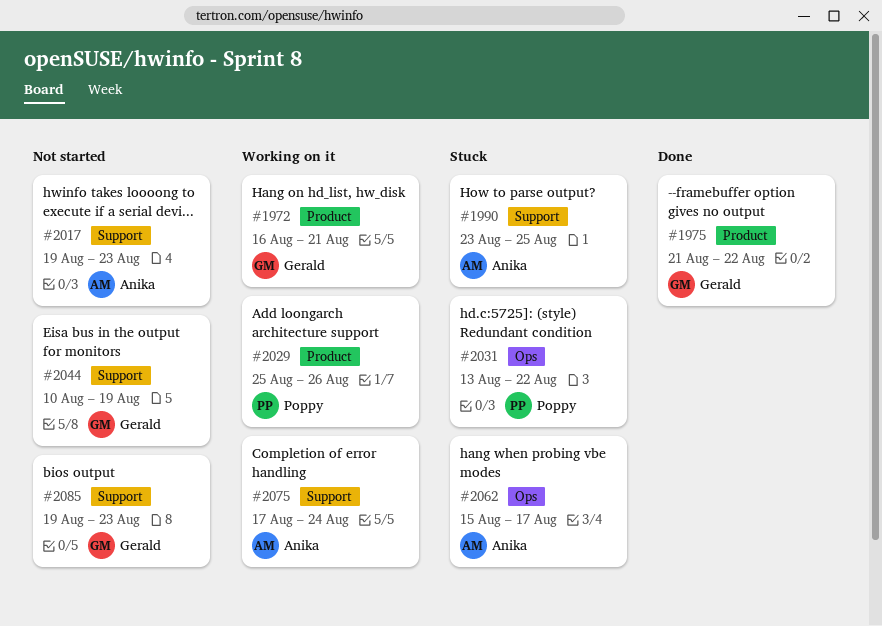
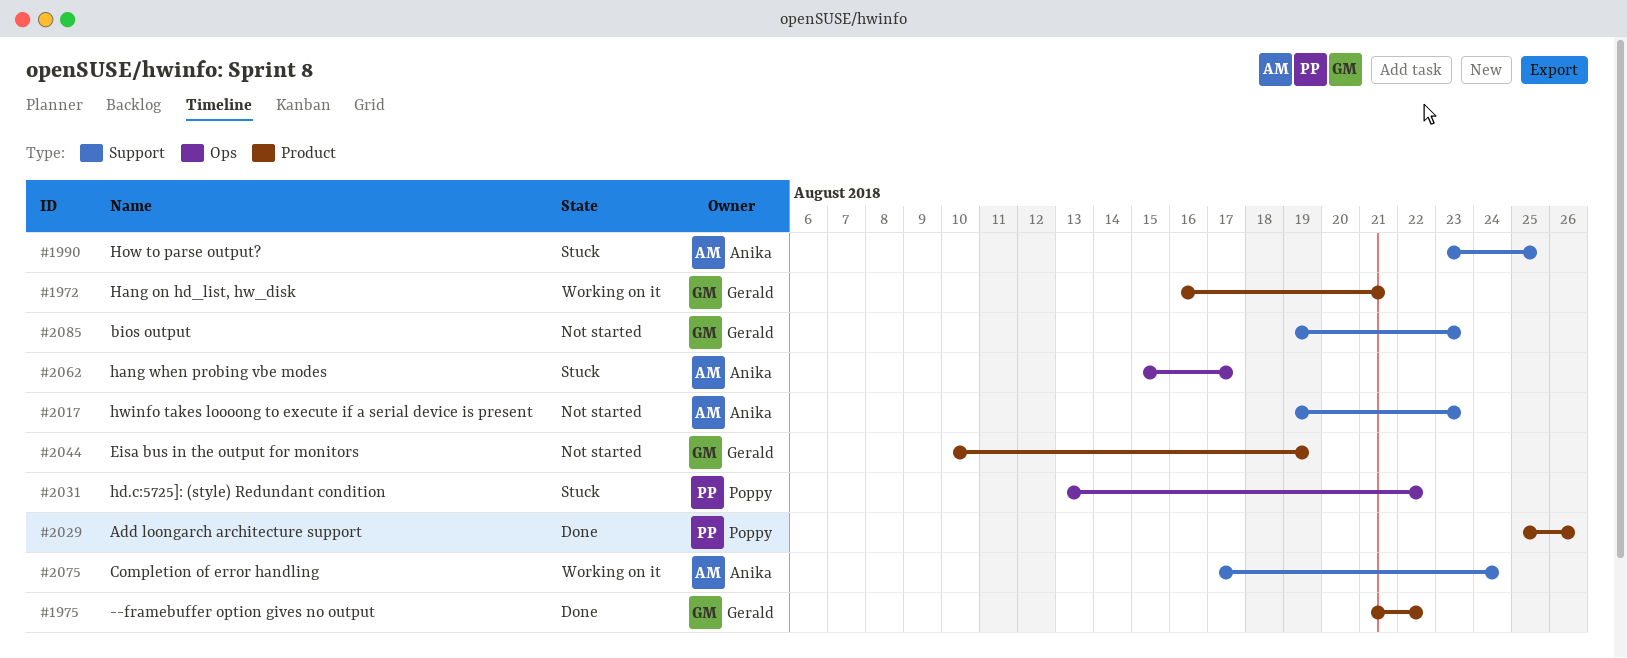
#2029, status: Working on it -> Done
#2044, label: Support -> Product

